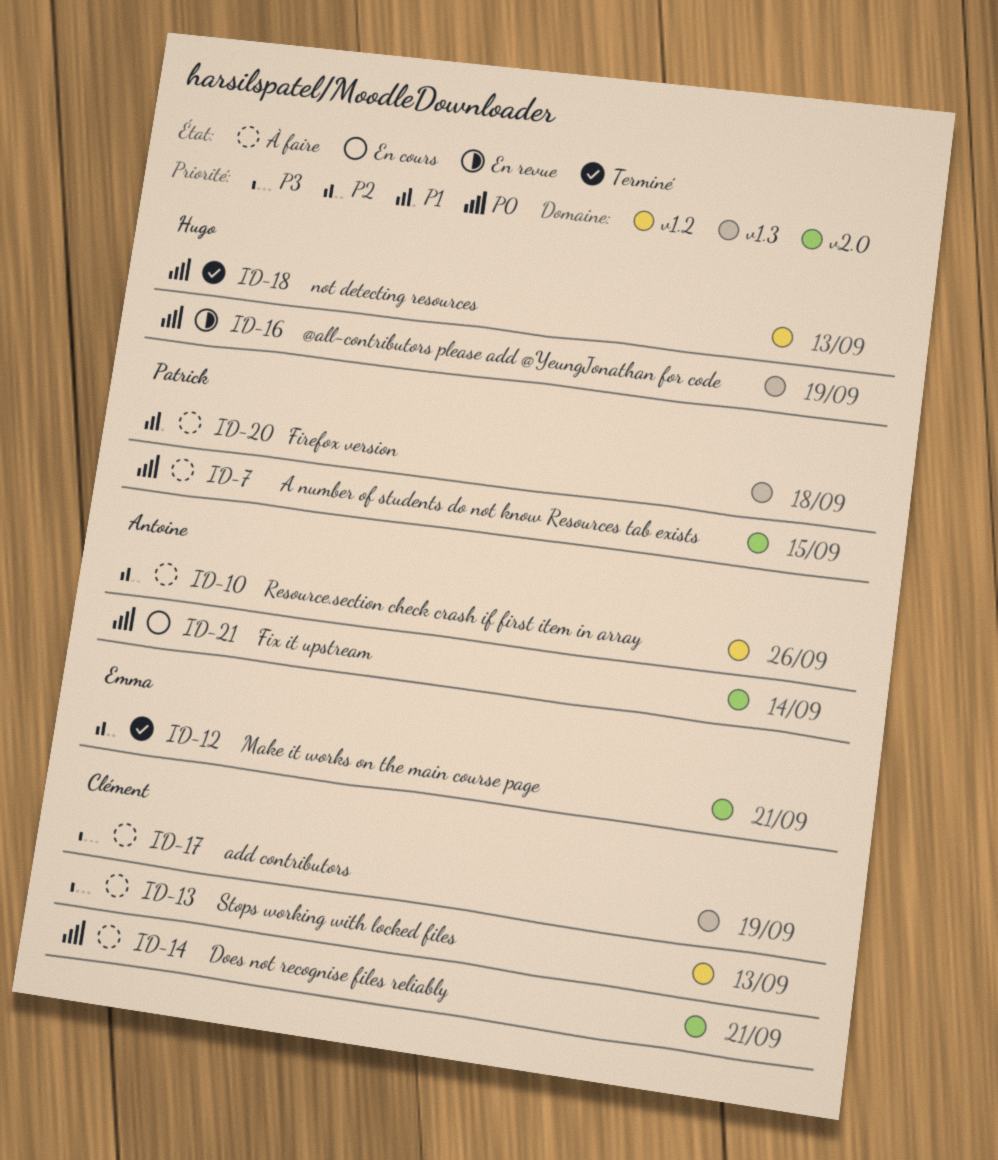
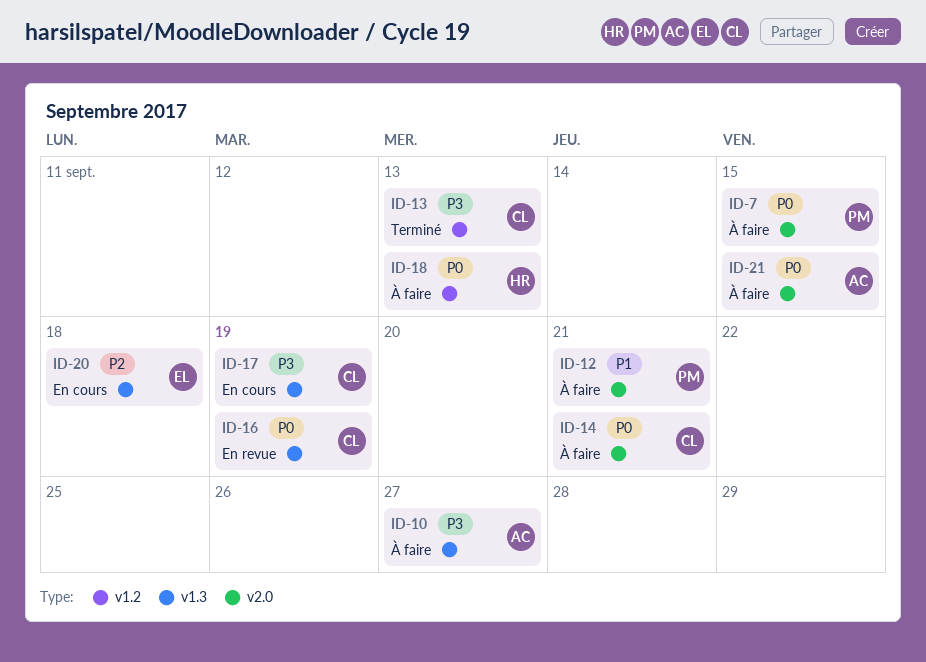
ID-10, priority: P2 -> P3
ID-10, label: v1.2 -> v1.3
ID-10, due: Sep 26 -> Sep 27
ID-12, status: Terminé -> À faire
ID-12, owner: Emma -> Patrick
ID-12, priority: P2 -> P1
ID-13, status: À faire -> Terminé
ID-16, owner: Hugo -> Clément
ID-17, status: À faire -> En cours
ID-18, status: Terminé -> À faire
ID-20, status: À faire -> En cours
ID-20, owner: Patrick -> Emma
ID-20, priority: P1 -> P2
ID-21, status: En cours -> À faire
ID-21, due: Sep 14 -> Sep 15

